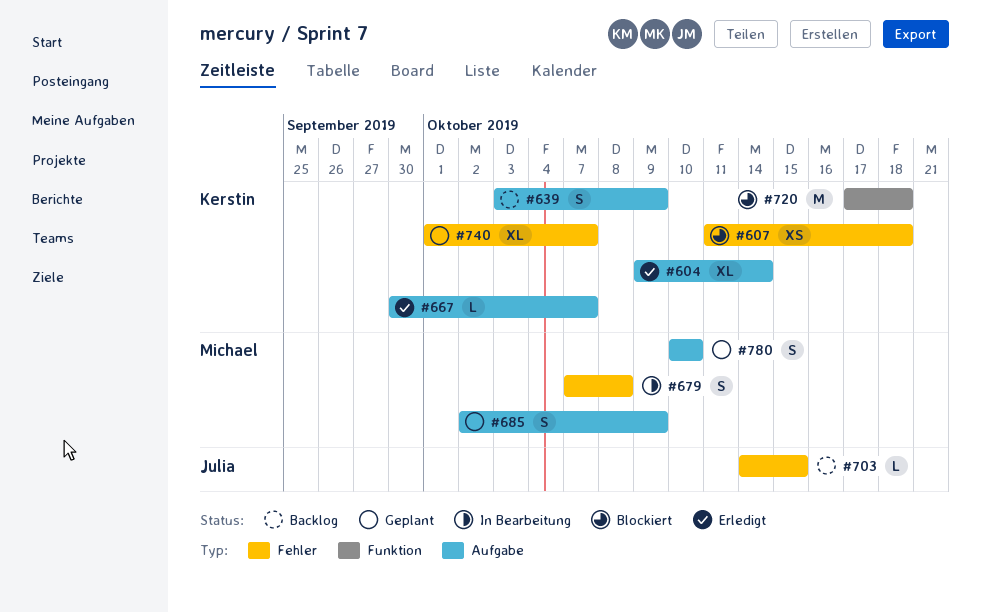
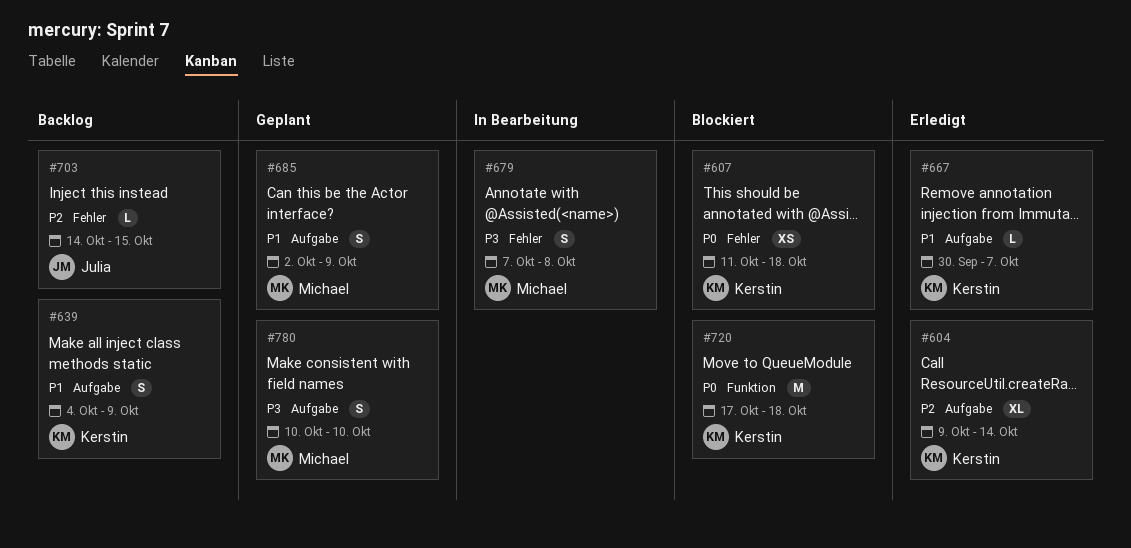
#639, start: Oct 3 -> Oct 4
#740: present -> none

